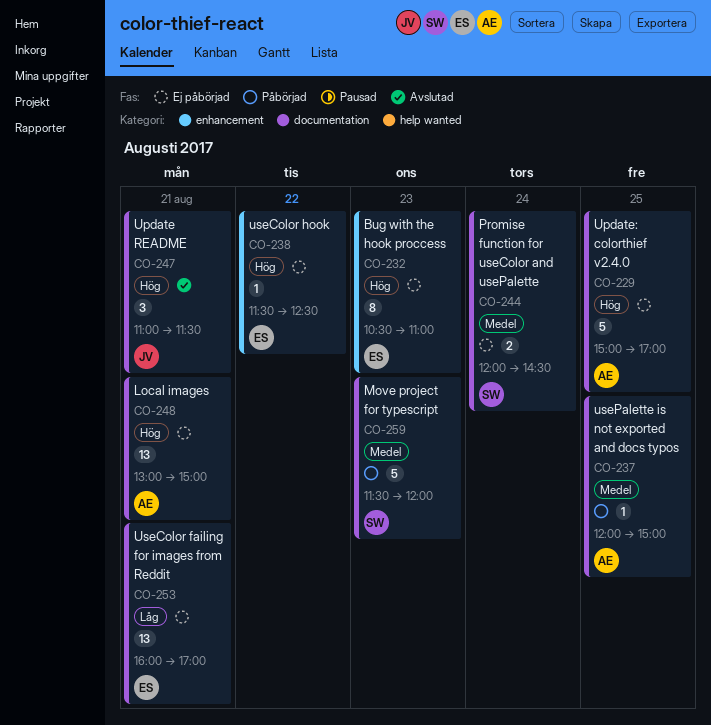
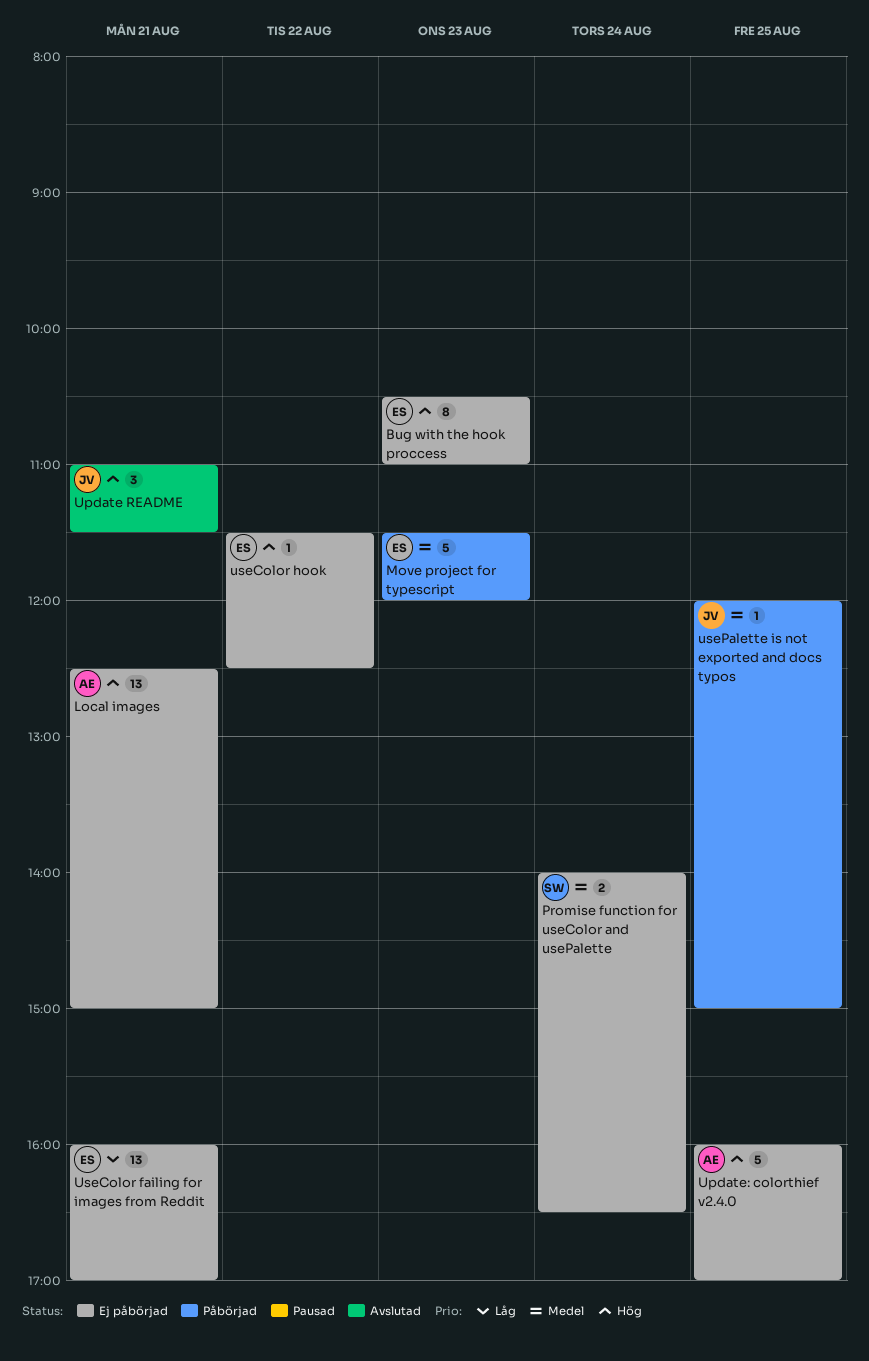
Local images, begins: 13:00 -> 12:30
Move project for typescript, owner: SW -> ES
Promise function for useColor and usePalette, begins: 12:00 -> 14:00
Promise function for useColor and usePalette, ends: 14:30 -> 16:30
Update: colorthief v2.4.0, begins: 15:00 -> 16:00
usePalette is not exported and docs typos, owner: AE -> JV

